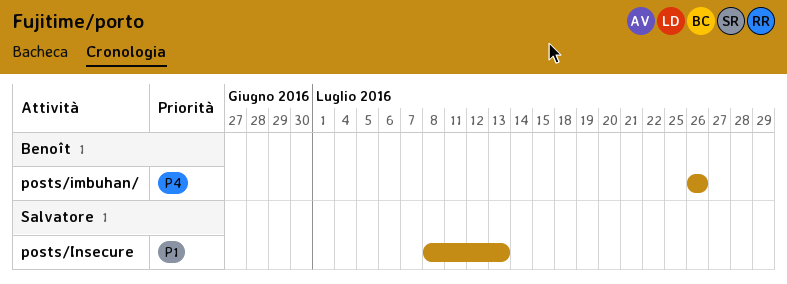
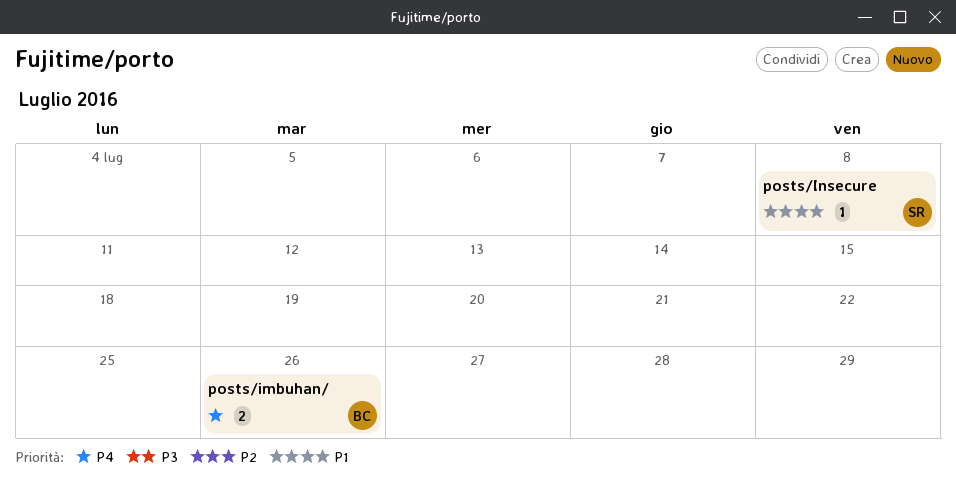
posts/Insecure, due: Jul 13 -> Jul 8

